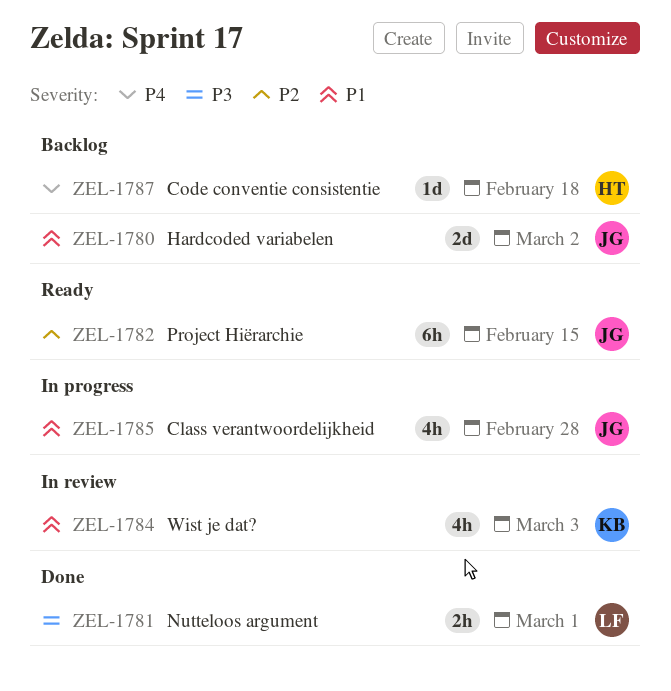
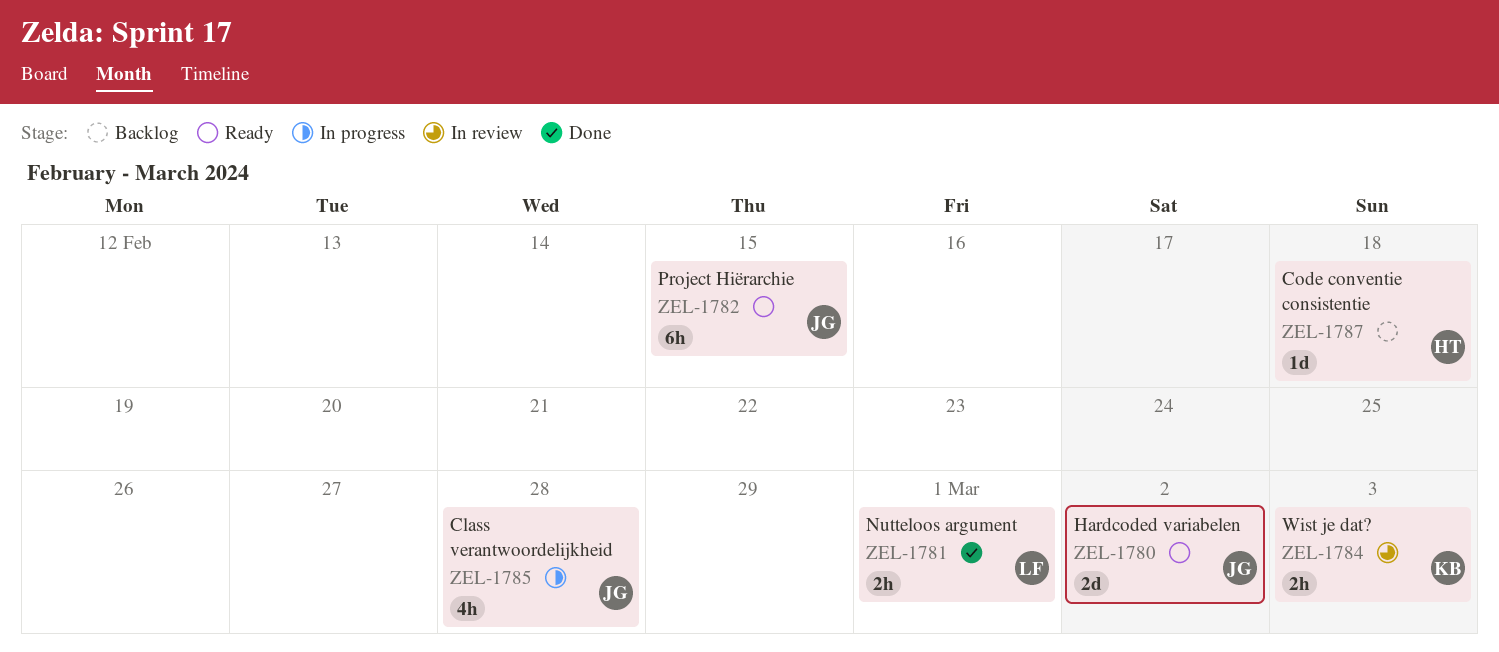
ZEL-1780, status: Backlog -> Ready
ZEL-1784, estimate: 4h -> 2h

